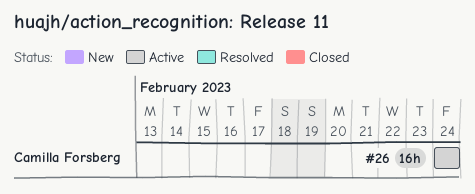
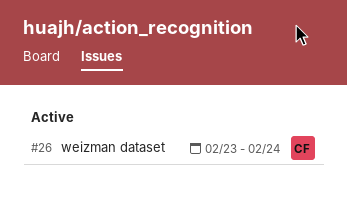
#26, start: Feb 24 -> Feb 23

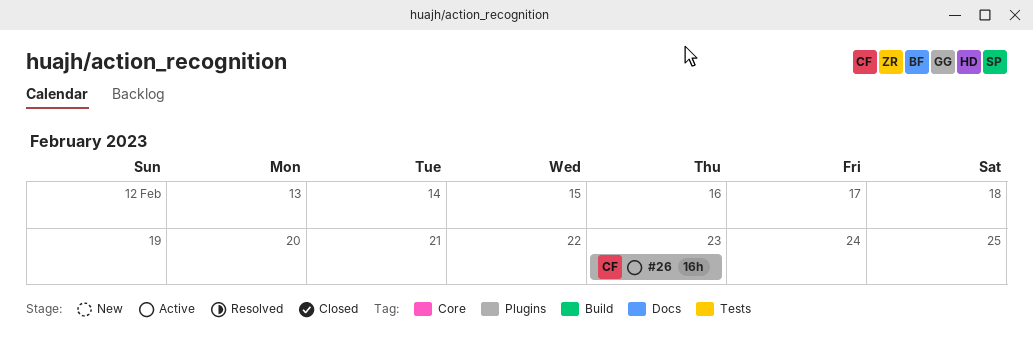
#26, due: Feb 24 -> Feb 23

